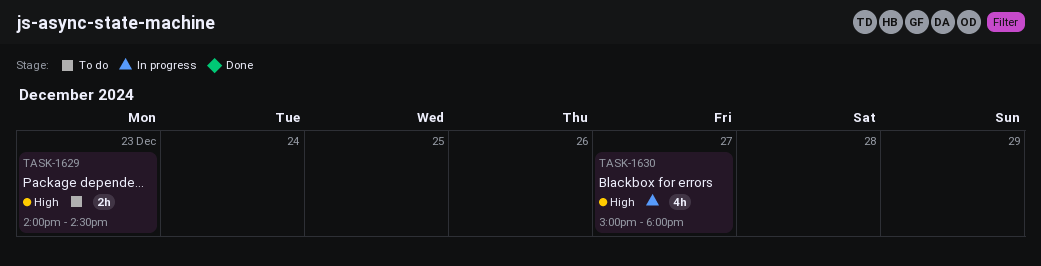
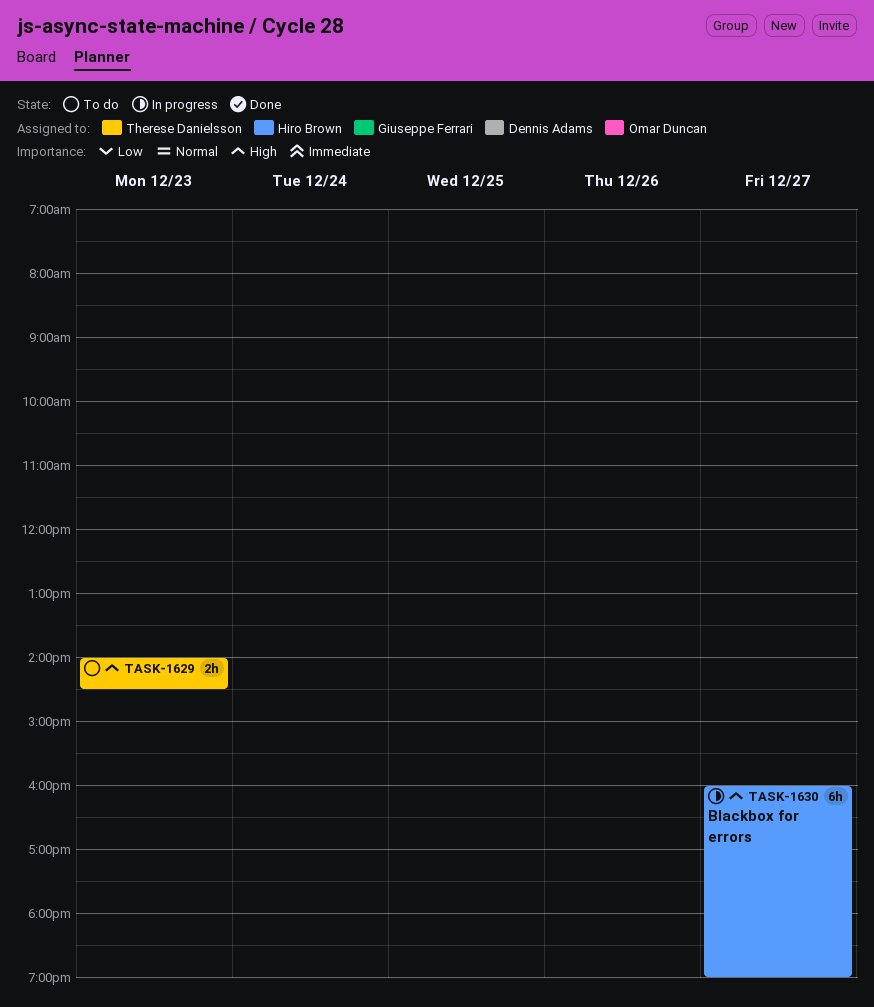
TASK-1630, estimate: 4h -> 6h
TASK-1630, begins: 15:00 -> 16:00
TASK-1630, ends: 18:00 -> 19:00

